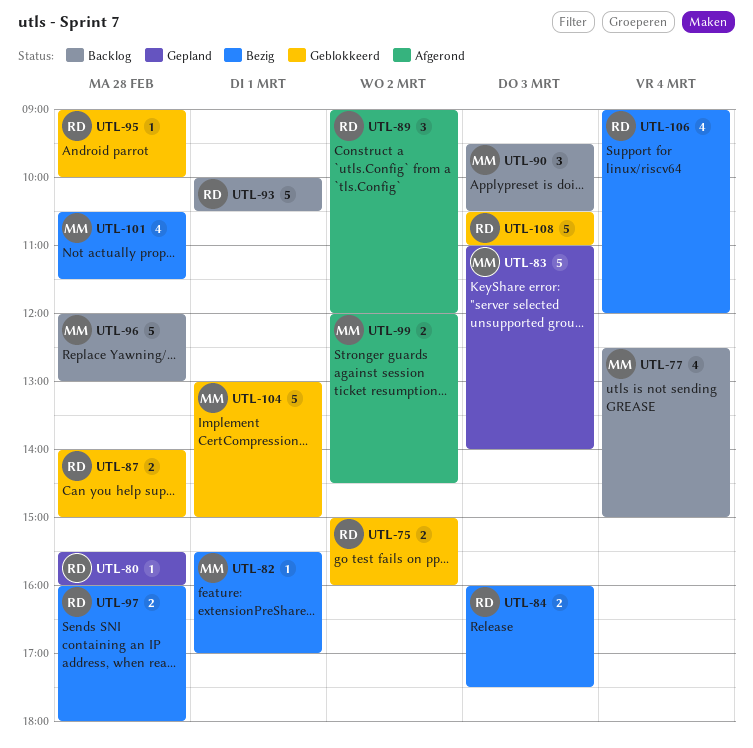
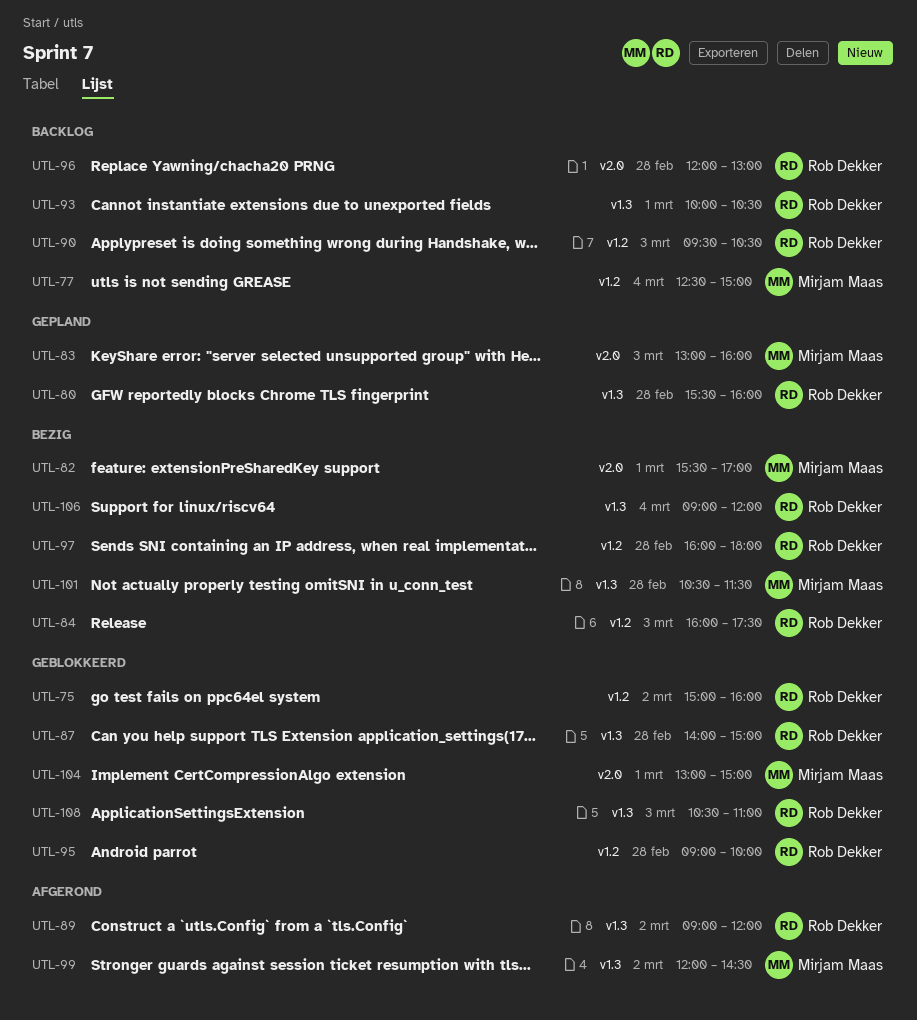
UTL-83, begins: 11:00 -> 13:00
UTL-83, ends: 14:00 -> 16:00
UTL-90, owner: Mirjam Maas -> Rob Dekker
UTL-96, owner: Mirjam Maas -> Rob Dekker

